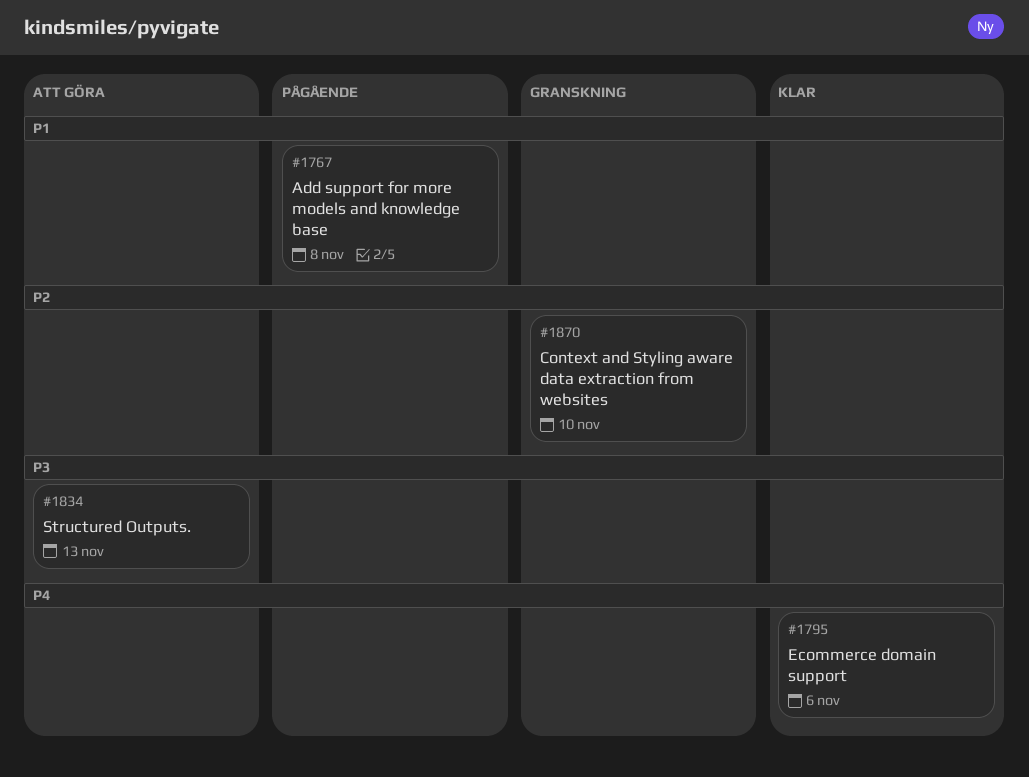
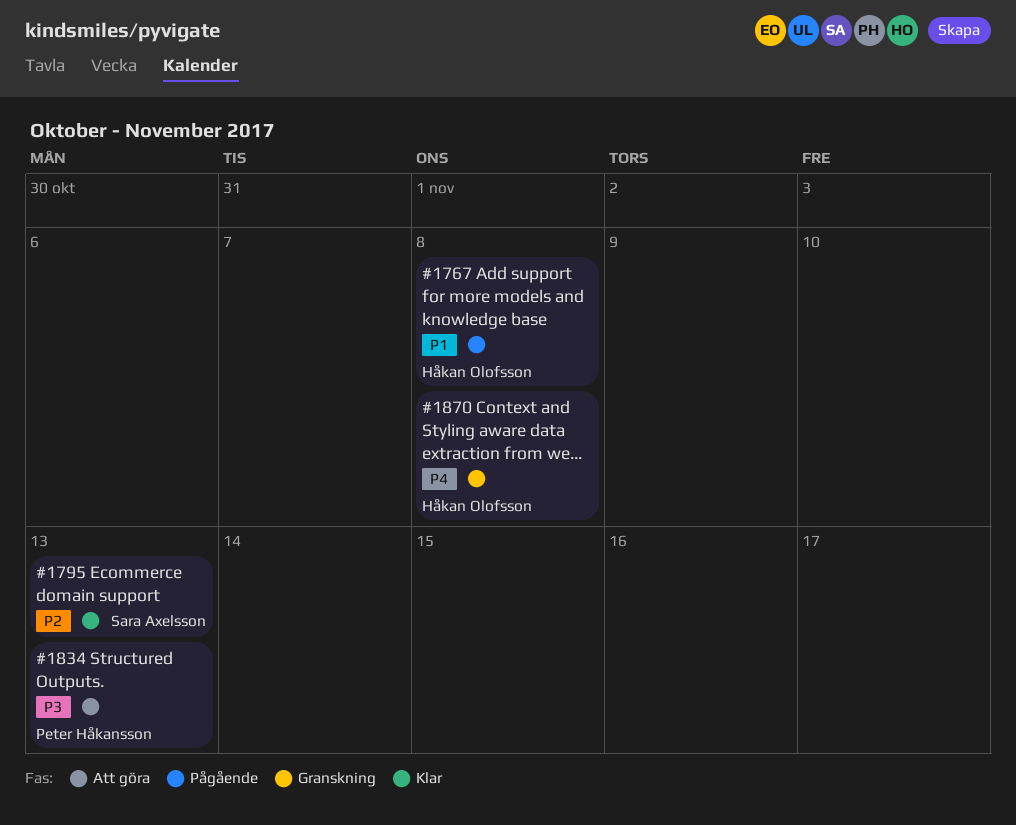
#1795, priority: P4 -> P2
#1795, due: Nov 6 -> Nov 13
#1870, priority: P2 -> P4
#1870, due: Nov 10 -> Nov 8

